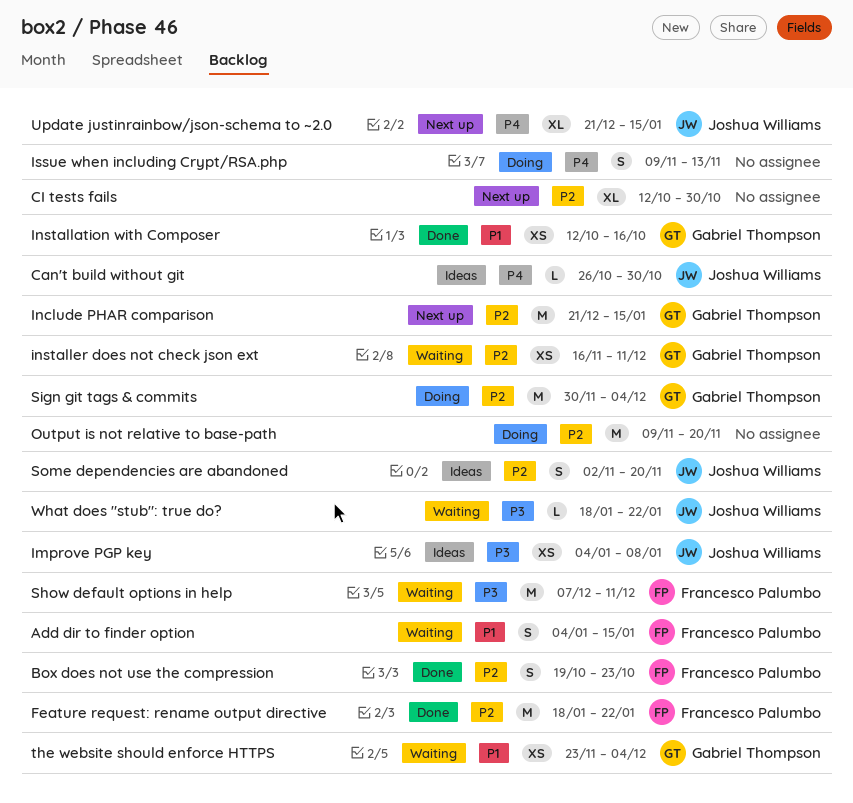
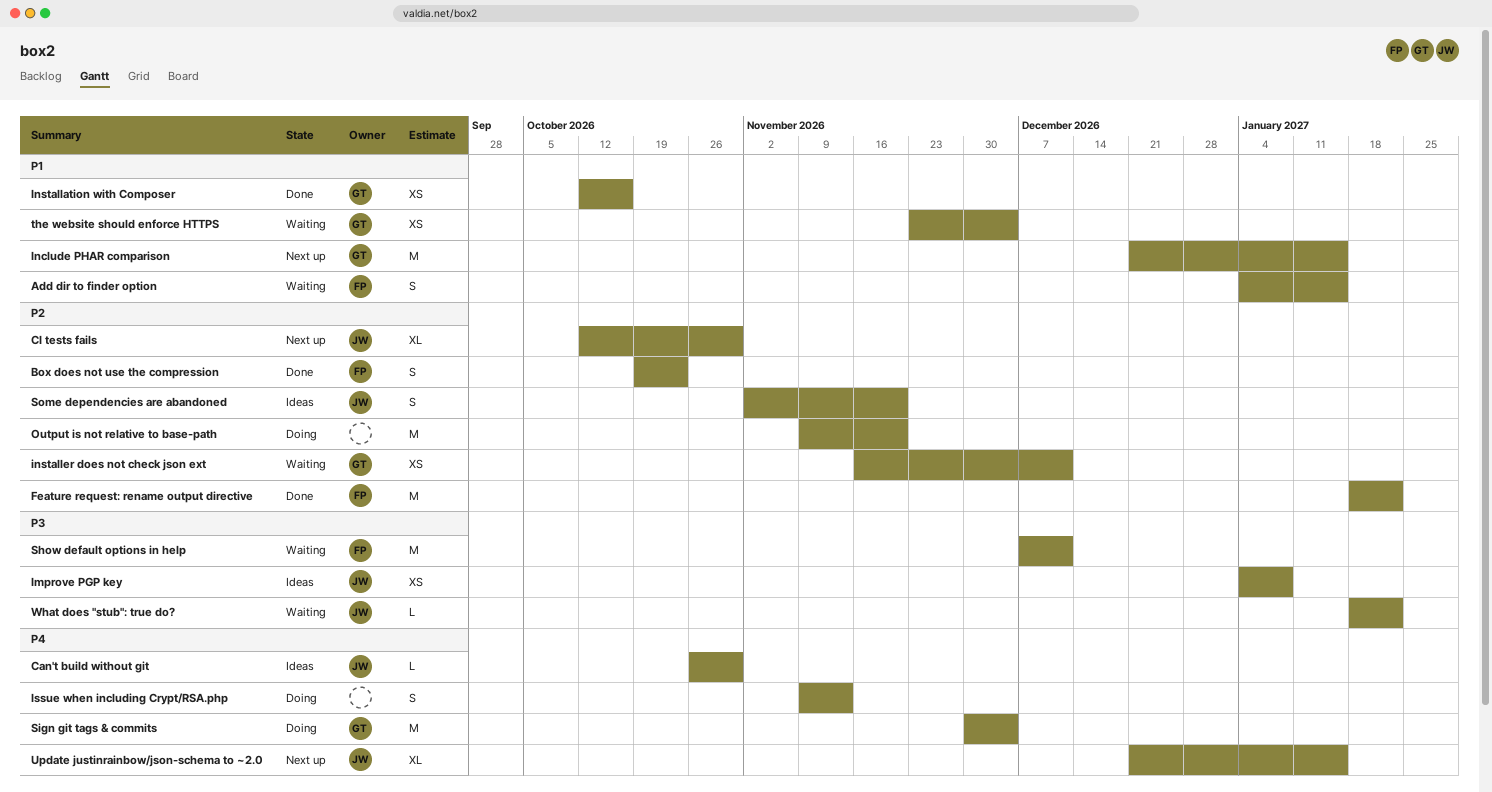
CI tests fails, owner: none -> Joshua Williams
Include PHAR comparison, priority: P2 -> P1
Sign git tags & commits, priority: P2 -> P4

